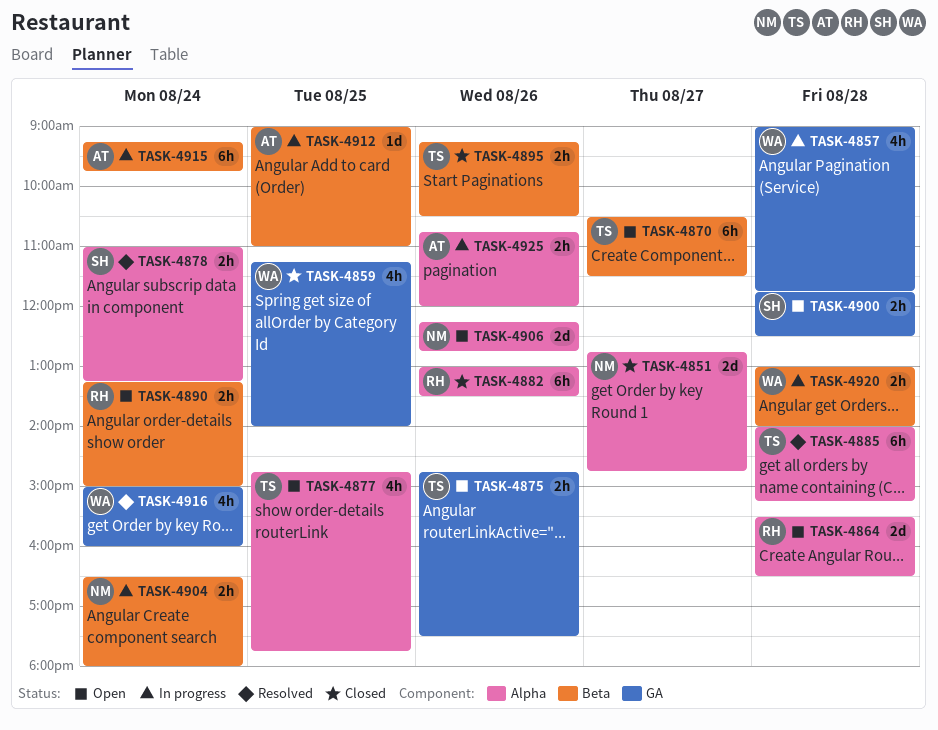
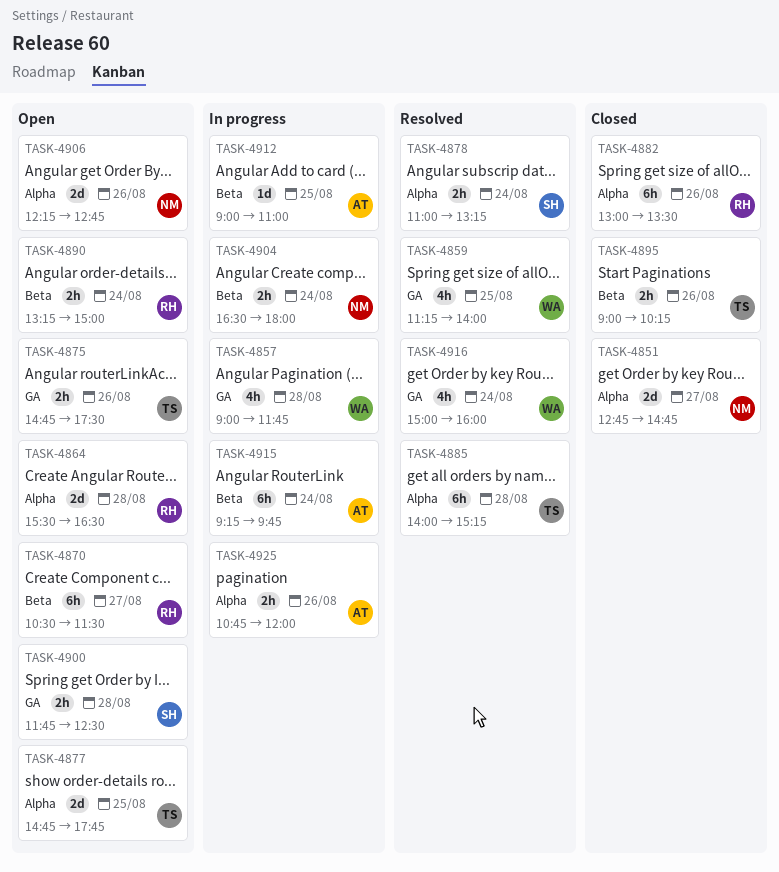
TASK-4859, status: Closed -> Resolved
TASK-4870, owner: TS -> RH
TASK-4877, estimate: 4h -> 2d
TASK-4895, begins: 09:15 -> 09:00
TASK-4895, ends: 10:30 -> 10:15
TASK-4920: present -> none

